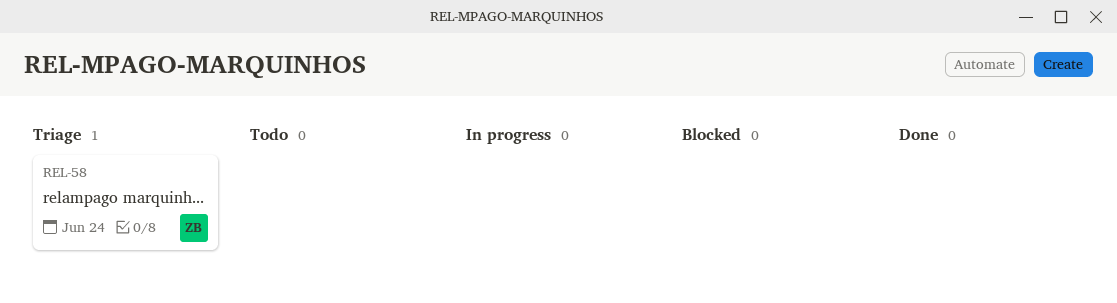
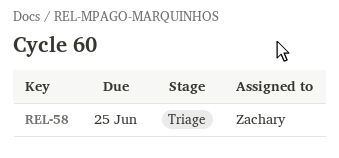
REL-58, due: Jun 24 -> Jun 25

